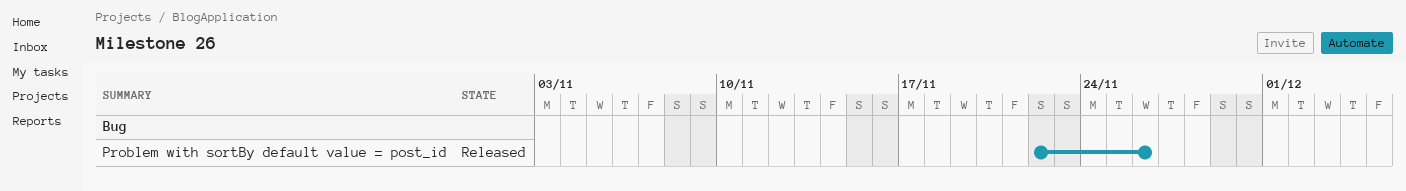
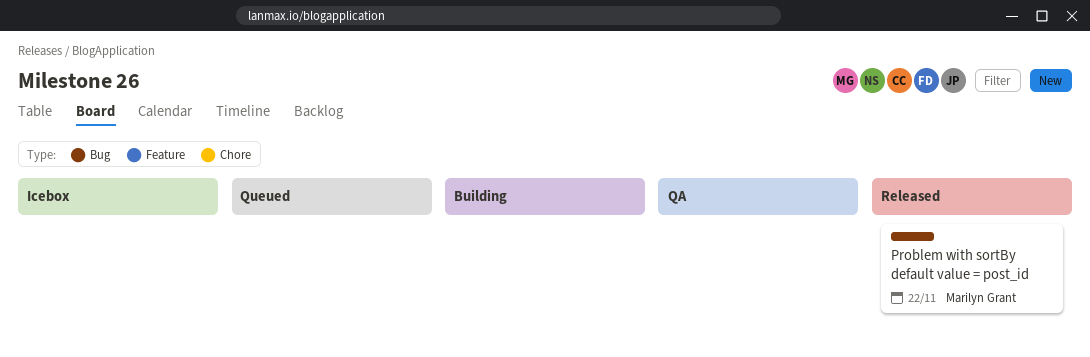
Problem with sortBy default value = post_id, due: Nov 26 -> Nov 22

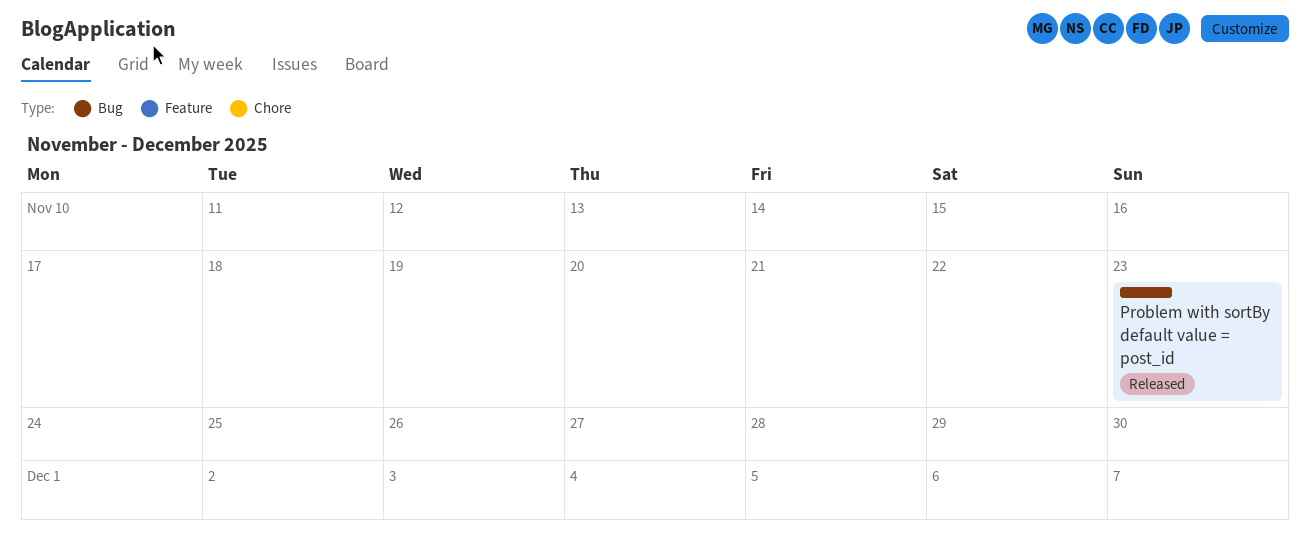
Problem with sortBy default value = post_id, due: Nov 22 -> Nov 23

